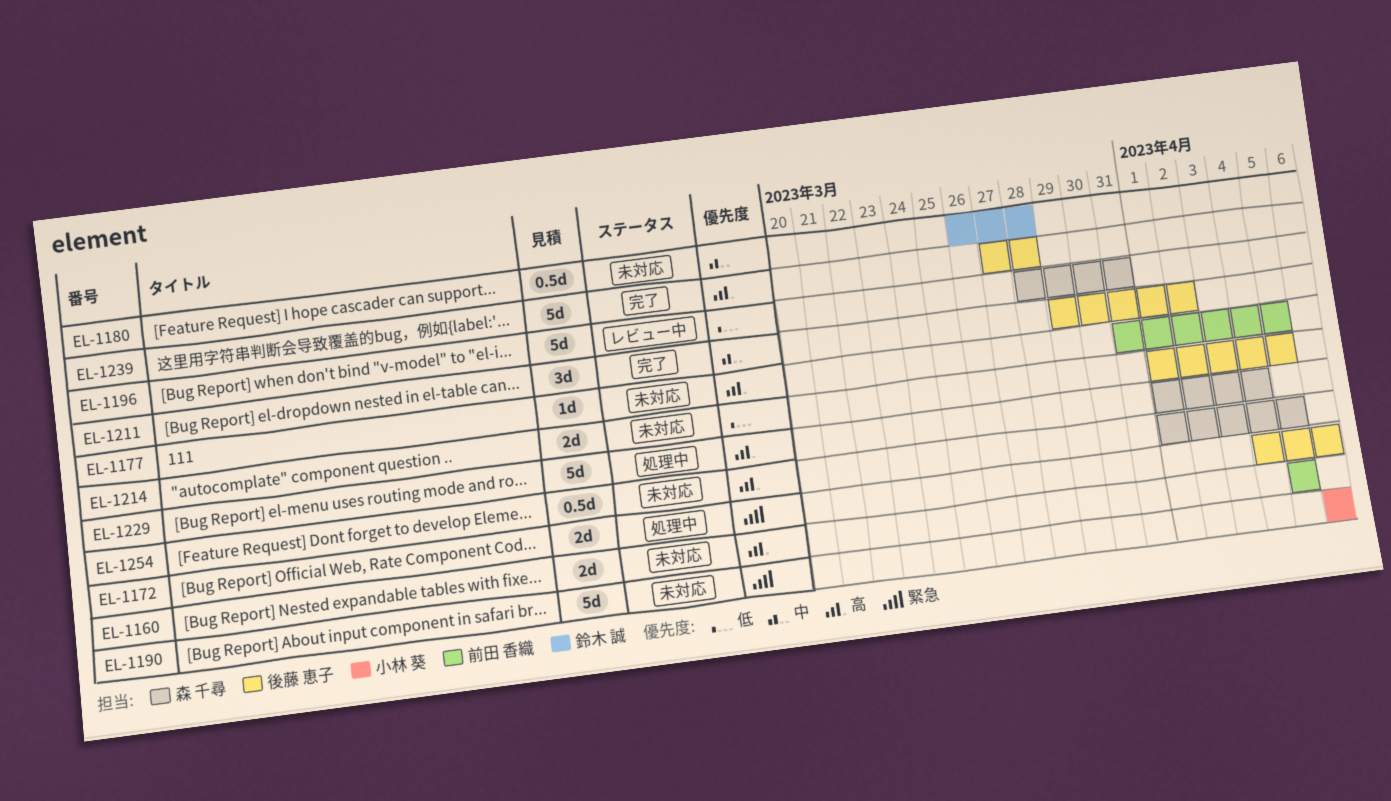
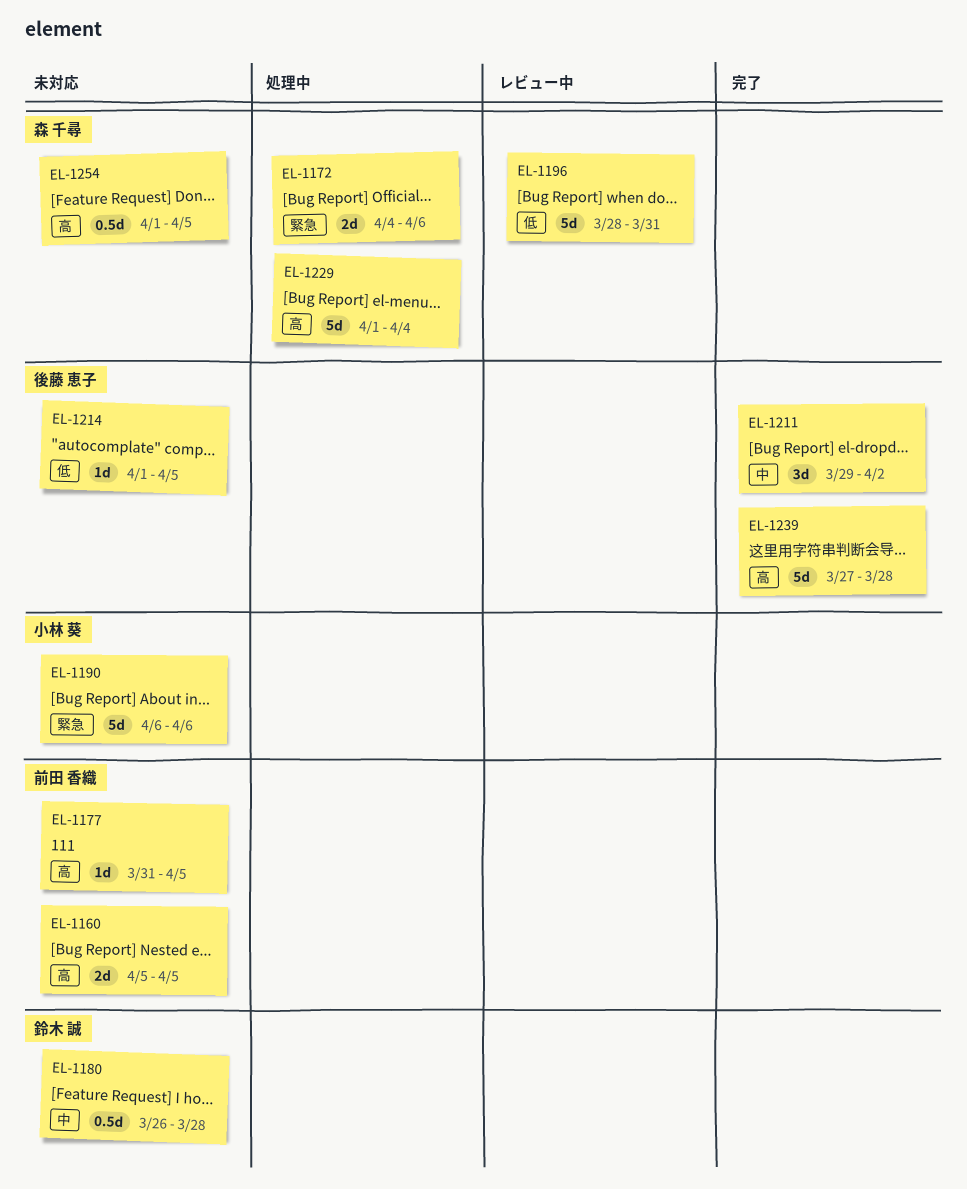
EL-1172, owner: 後藤 恵子 -> 森 千尋
EL-1214, estimate: 2d -> 1d

